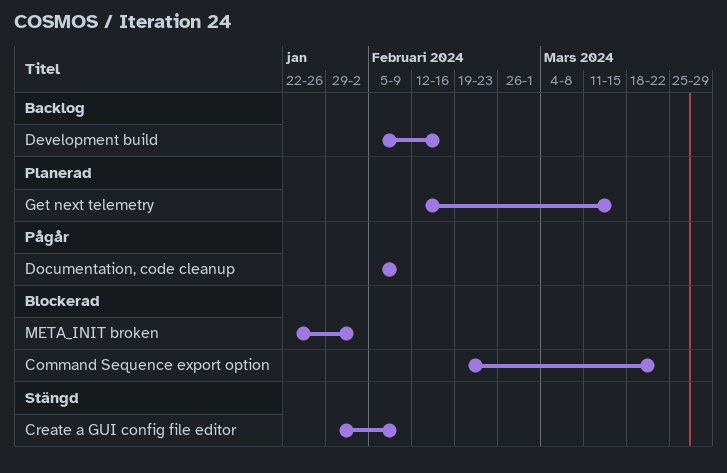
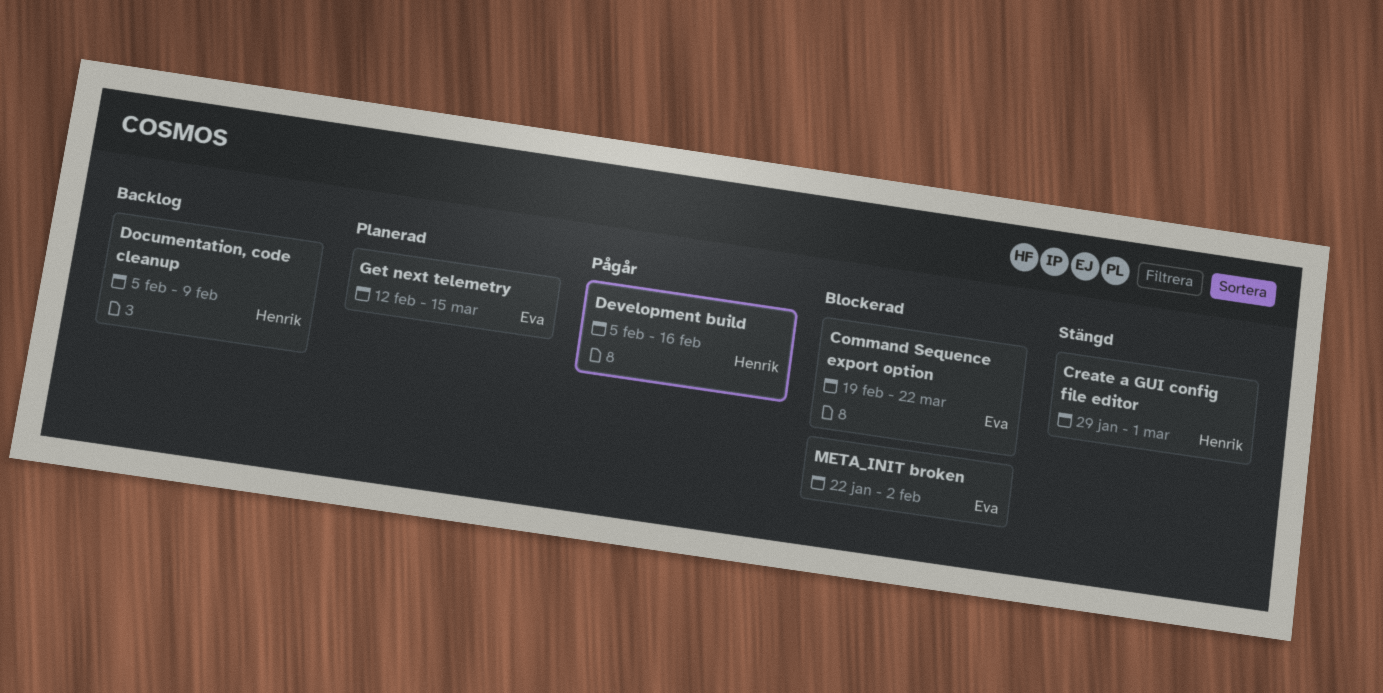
Create a GUI config file editor, due: Feb 9 -> Mar 1
Development build, status: Backlog -> Pågår
Documentation, code cleanup, status: Pågår -> Backlog

